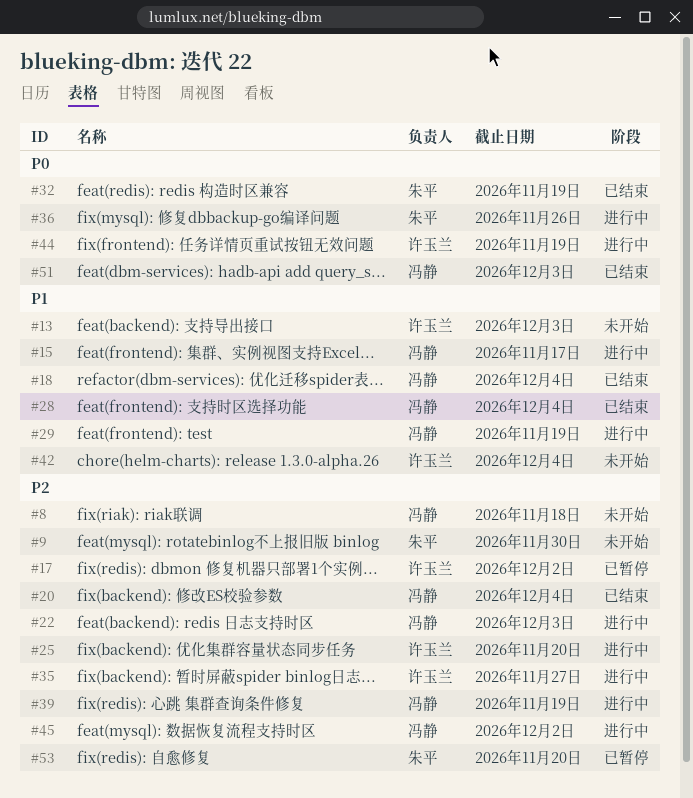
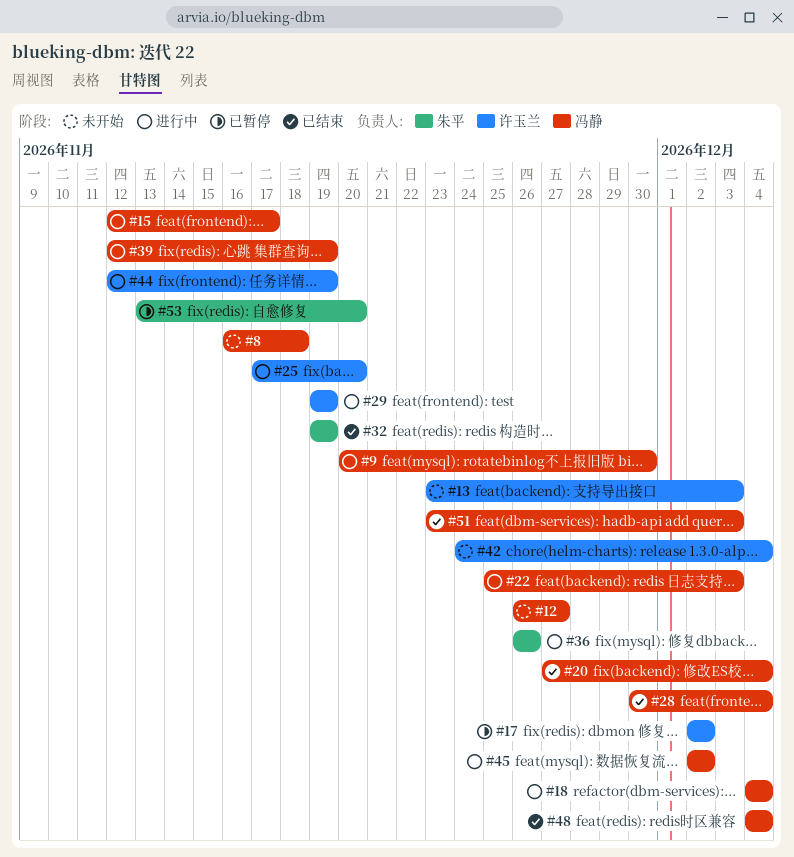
#9, status: 未开始 -> 进行中
#9, owner: 朱平 -> 冯静
#12: none -> present
#18, status: 已结束 -> 进行中
#29, owner: 冯静 -> 许玉兰
#35: present -> none
#48: none -> present

